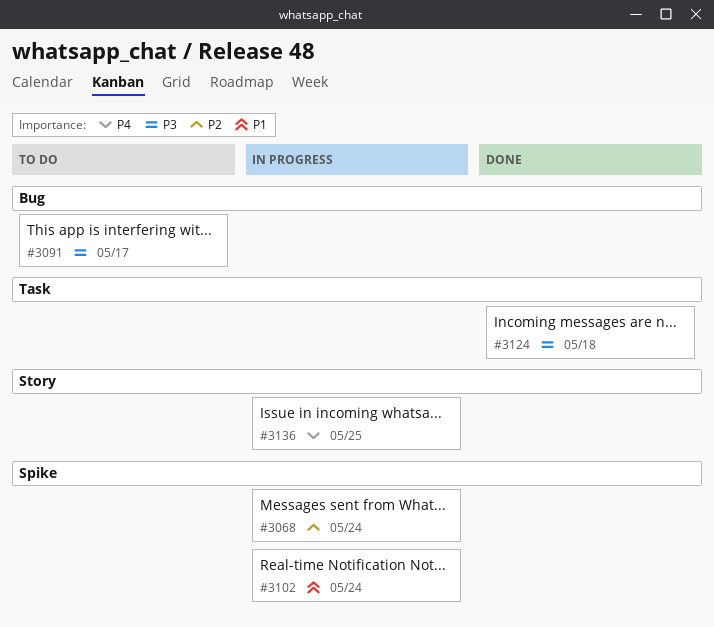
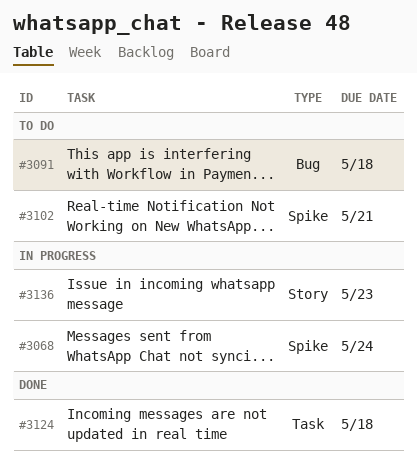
#3091, due: May 17 -> May 18
#3102, status: In progress -> To do
#3102, due: May 24 -> May 21
#3136, due: May 25 -> May 23

